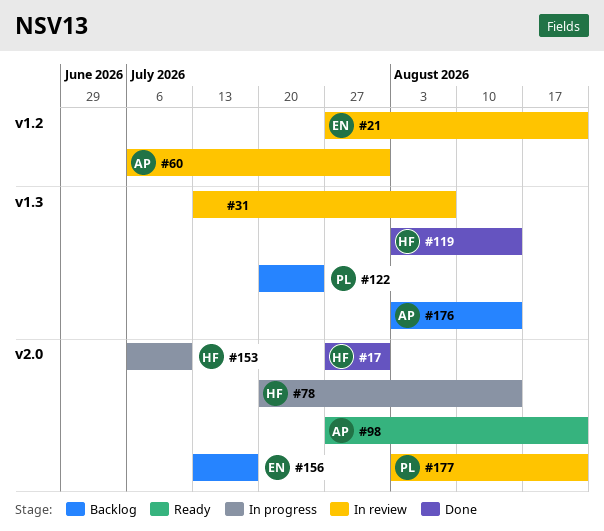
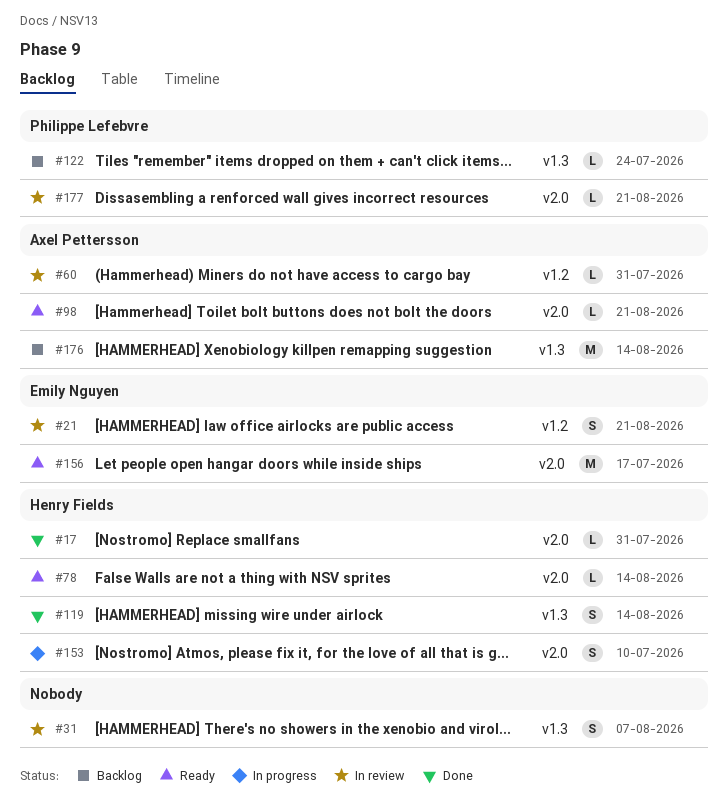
#78, status: In progress -> Ready
#156, status: Backlog -> Ready

